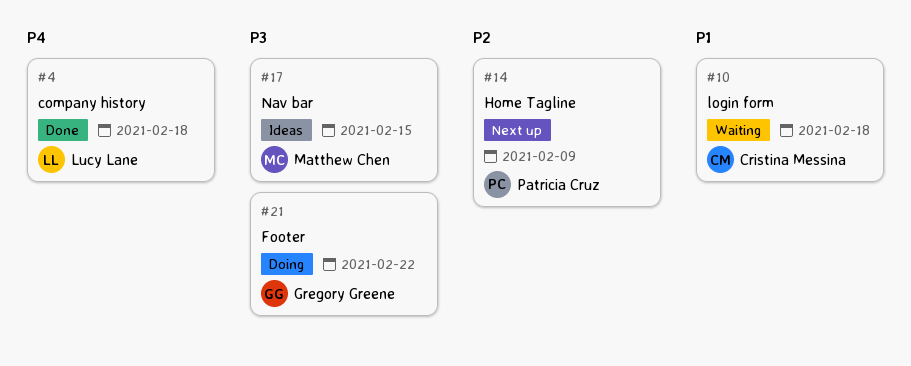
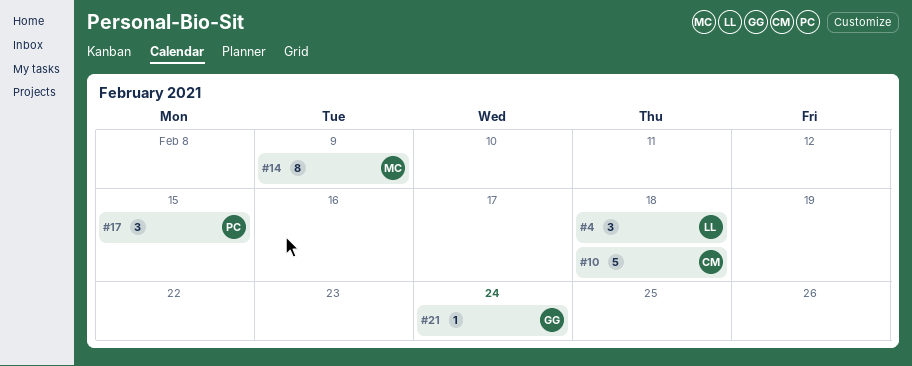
#14, owner: Patricia Cruz -> Matthew Chen
#17, owner: Matthew Chen -> Patricia Cruz
#21, due: Feb 22 -> Feb 24

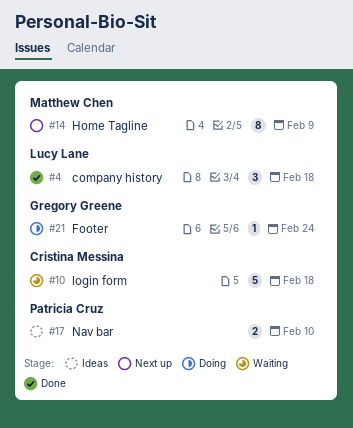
#17, estimate: 3 -> 2
#17, due: Feb 15 -> Feb 10

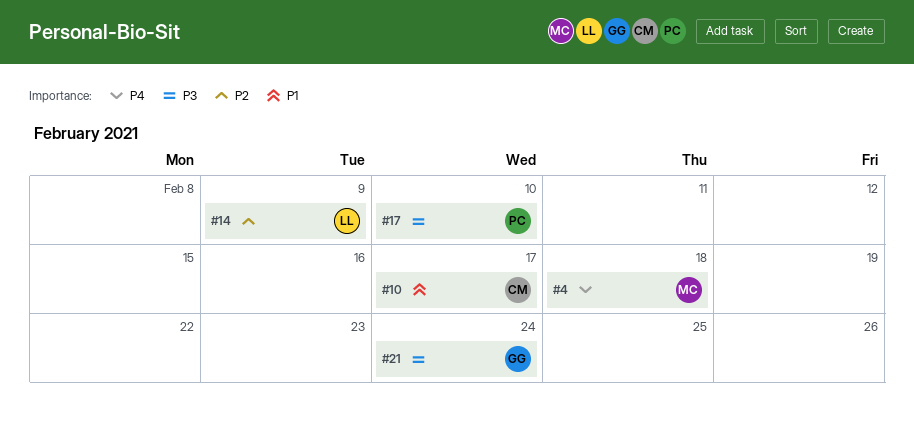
#4, owner: Lucy Lane -> Matthew Chen
#10, due: Feb 18 -> Feb 17
#14, owner: Matthew Chen -> Lucy Lane

